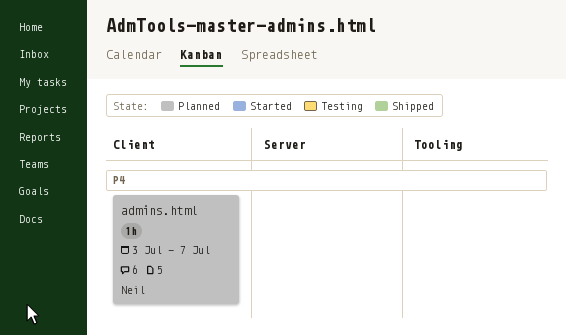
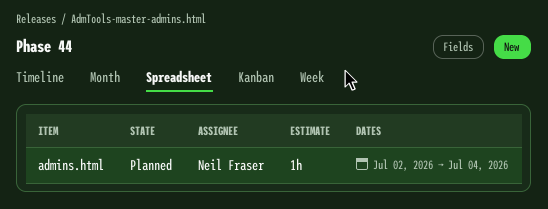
admins.html, start: Jul 3 -> Jul 2
admins.html, due: Jul 7 -> Jul 4

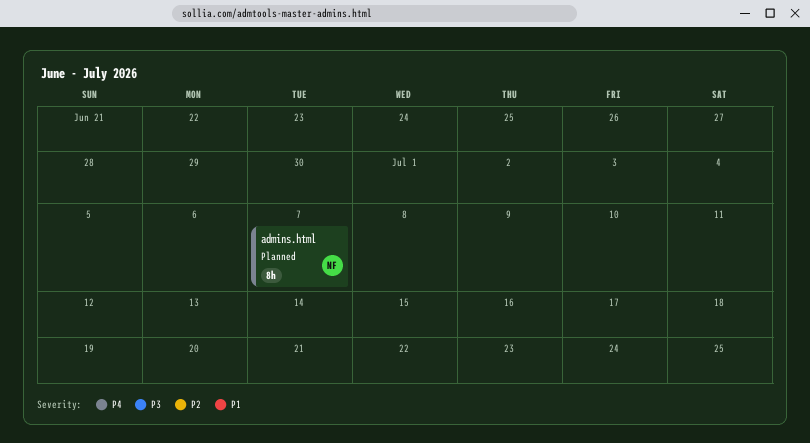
admins.html, estimate: 1h -> 8h
admins.html, due: Jul 4 -> Jul 7

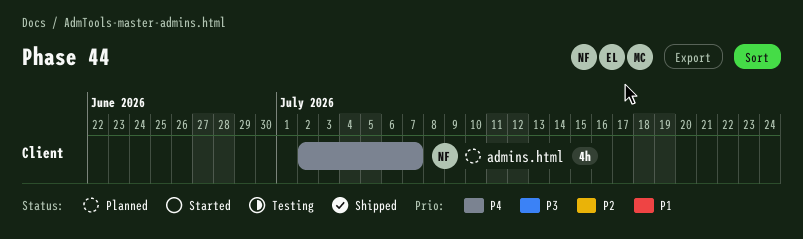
admins.html, estimate: 8h -> 4h

